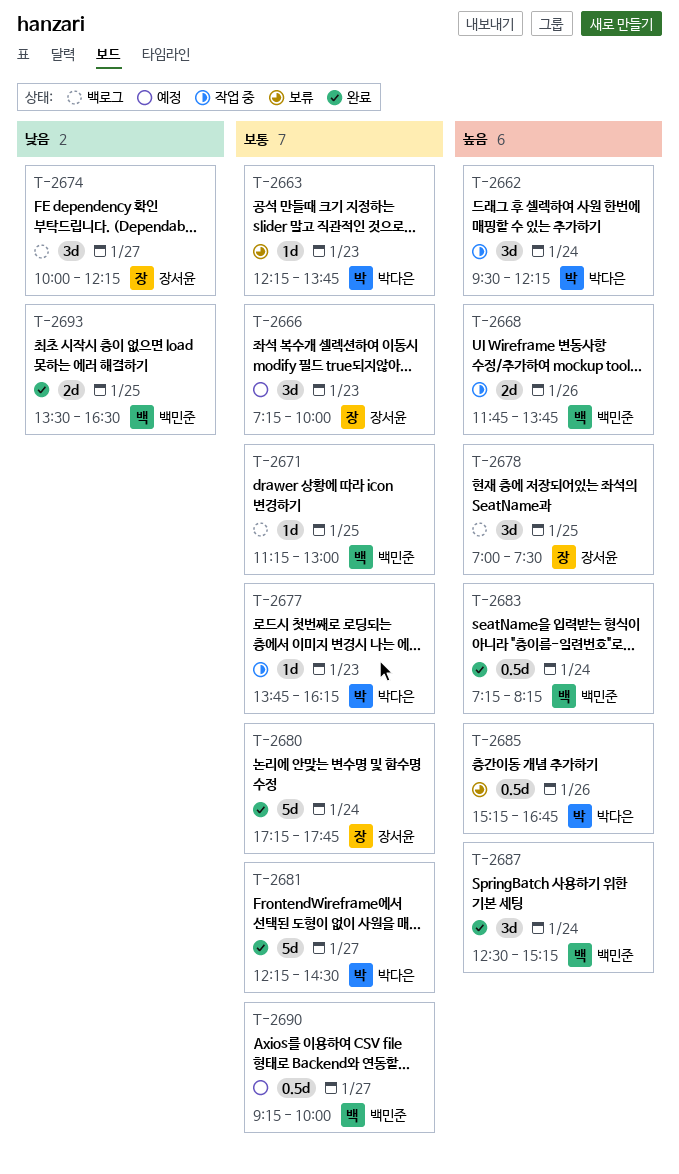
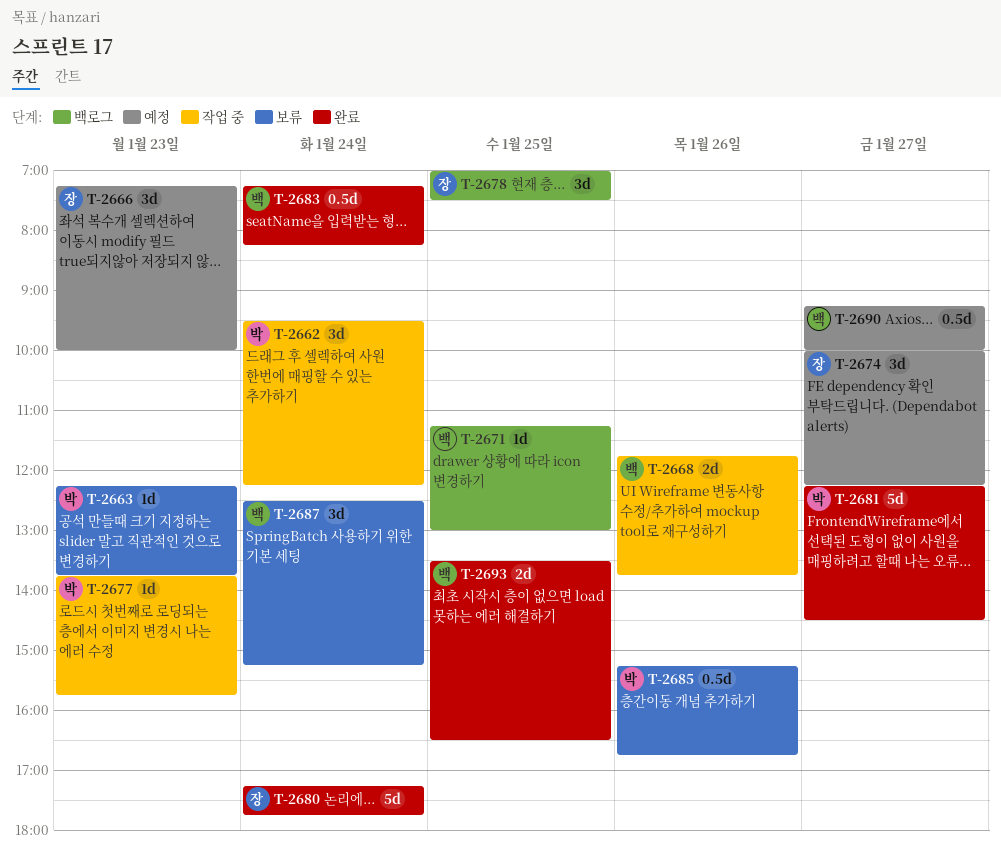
T-2674, status: 백로그 -> 예정
T-2677, ends: 16:15 -> 15:45
T-2687, status: 완료 -> 보류

